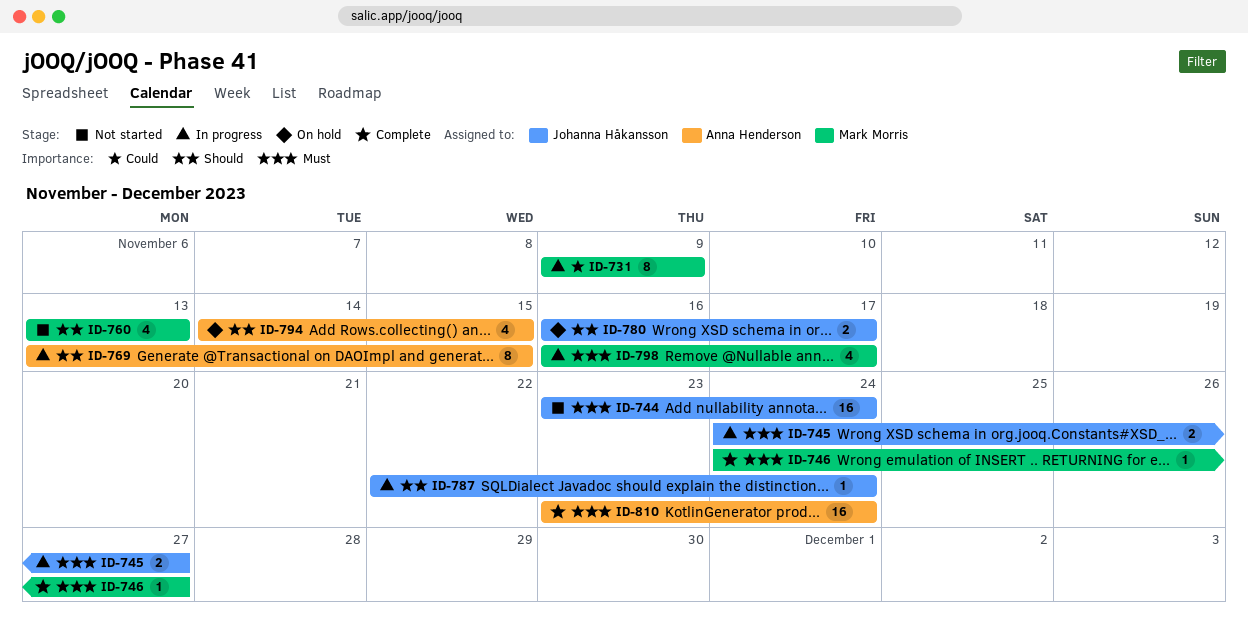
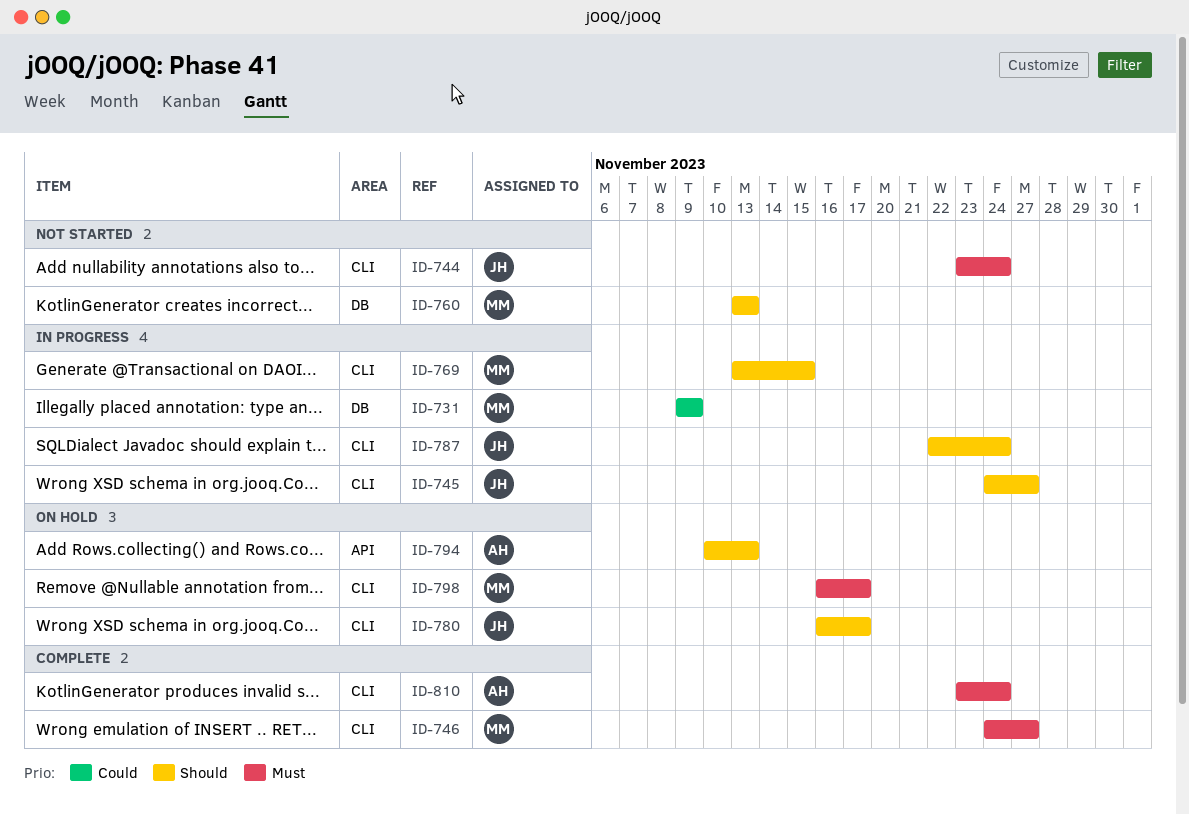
ID-745, priority: Must -> Should
ID-769, owner: Anna Henderson -> Mark Morris
ID-794, start: Nov 14 -> Nov 10
ID-794, due: Nov 15 -> Nov 13
ID-798, status: In progress -> On hold

